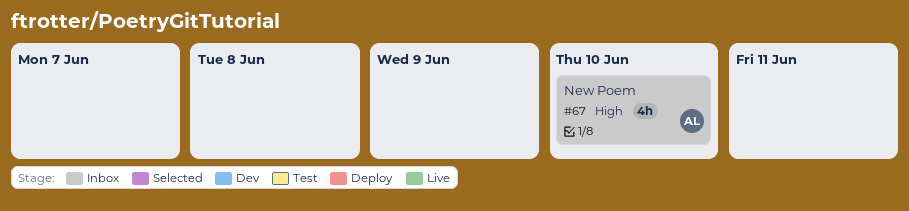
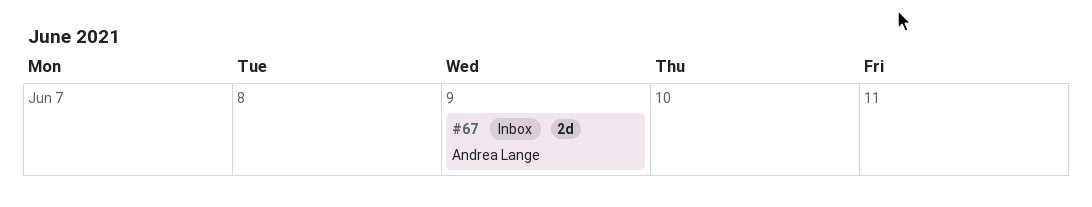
#67, estimate: 4h -> 2d
#67, due: Jun 10 -> Jun 9

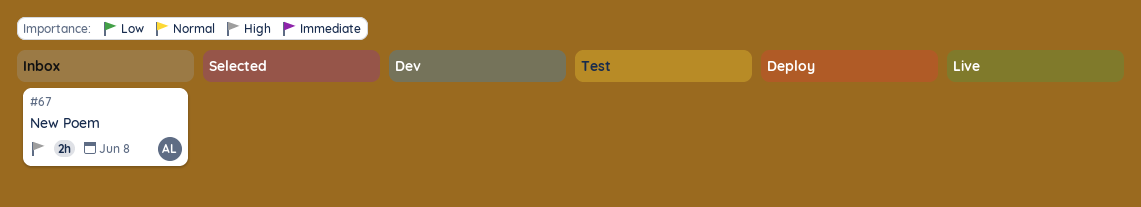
#67, estimate: 2d -> 2h
#67, due: Jun 9 -> Jun 8

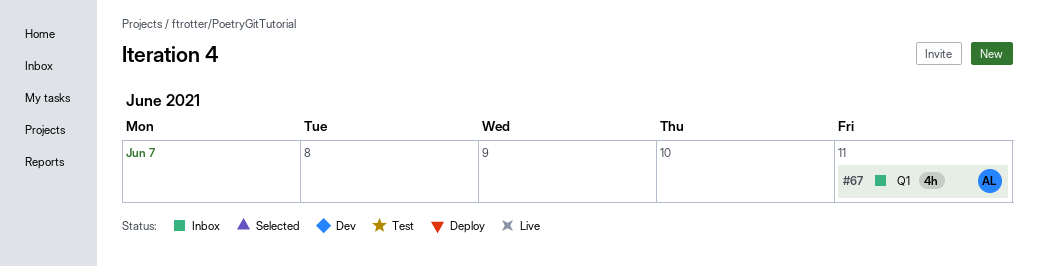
#67, estimate: 2h -> 4h
#67, due: Jun 8 -> Jun 11

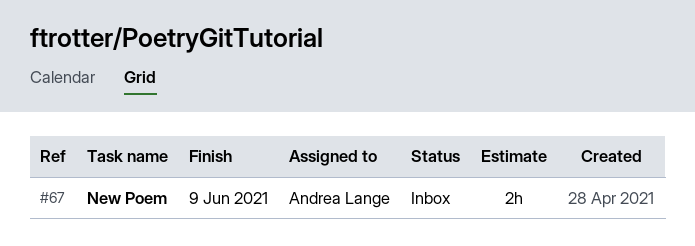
#67, estimate: 4h -> 2h
#67, due: Jun 11 -> Jun 9

